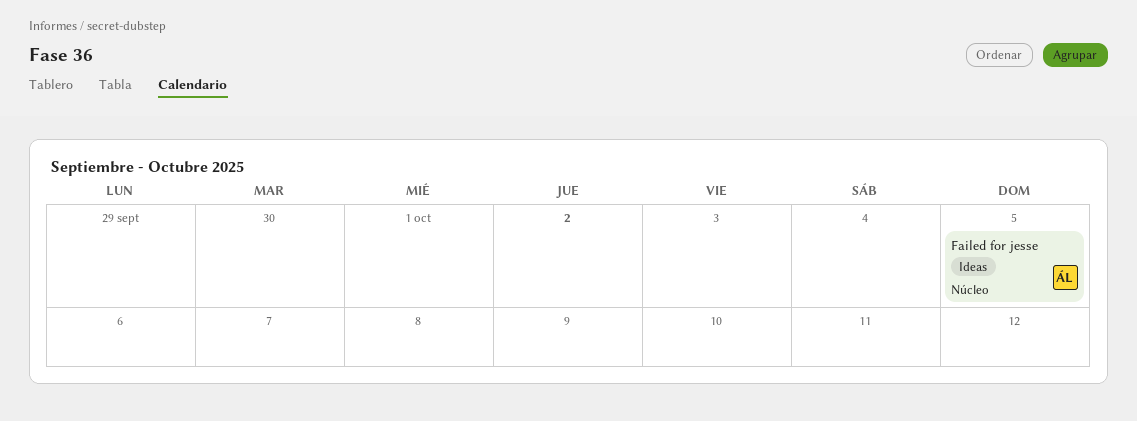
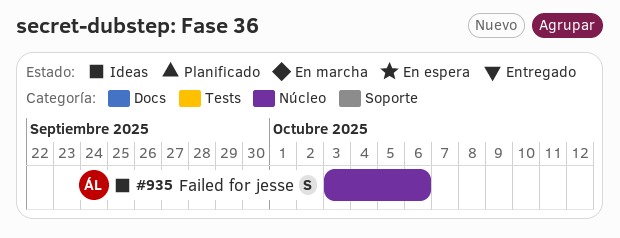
Failed for jesse, due: Oct 5 -> Oct 6

